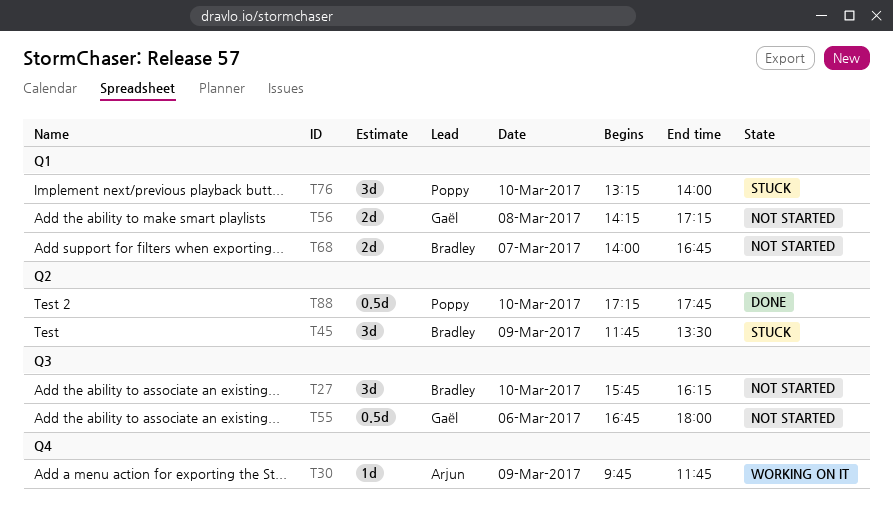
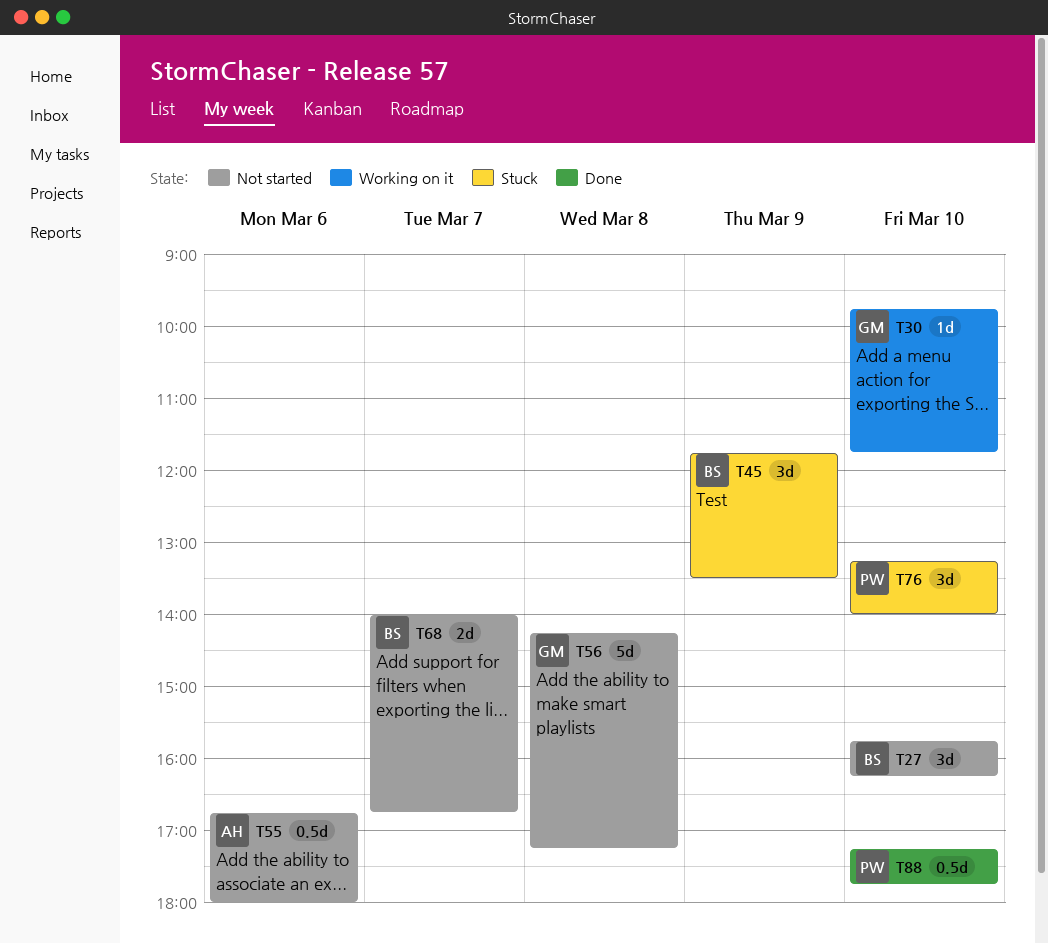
T30, owner: Arjun -> Gaël
T30, day: Mar 9 -> Mar 10
T55, owner: Gaël -> Arjun
T56, estimate: 2d -> 5d

